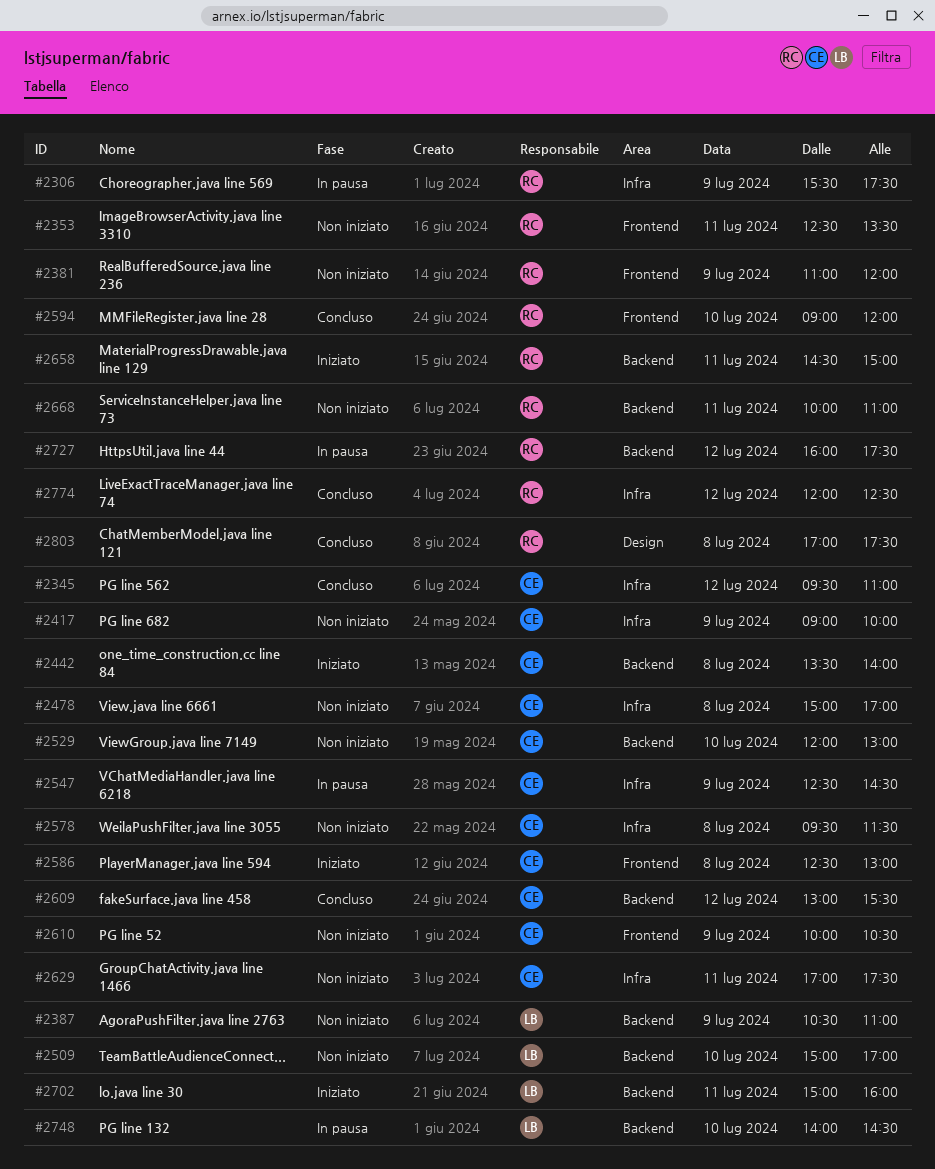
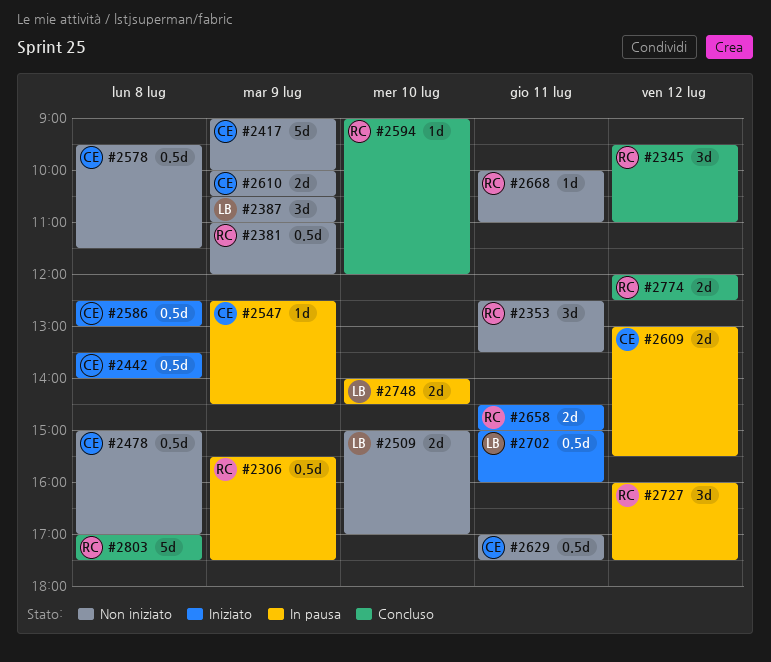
#2345, owner: CE -> RC
#2529: present -> none
#2609, status: Concluso -> In pausa

